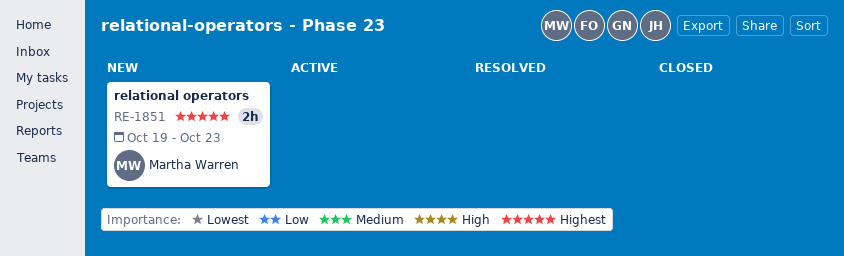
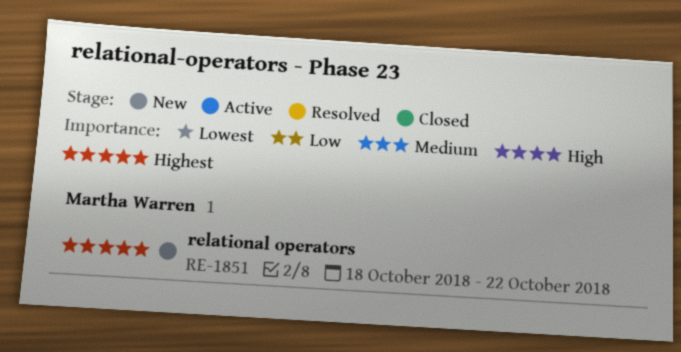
RE-1851, start: Oct 19 -> Oct 18
RE-1851, due: Oct 23 -> Oct 22

